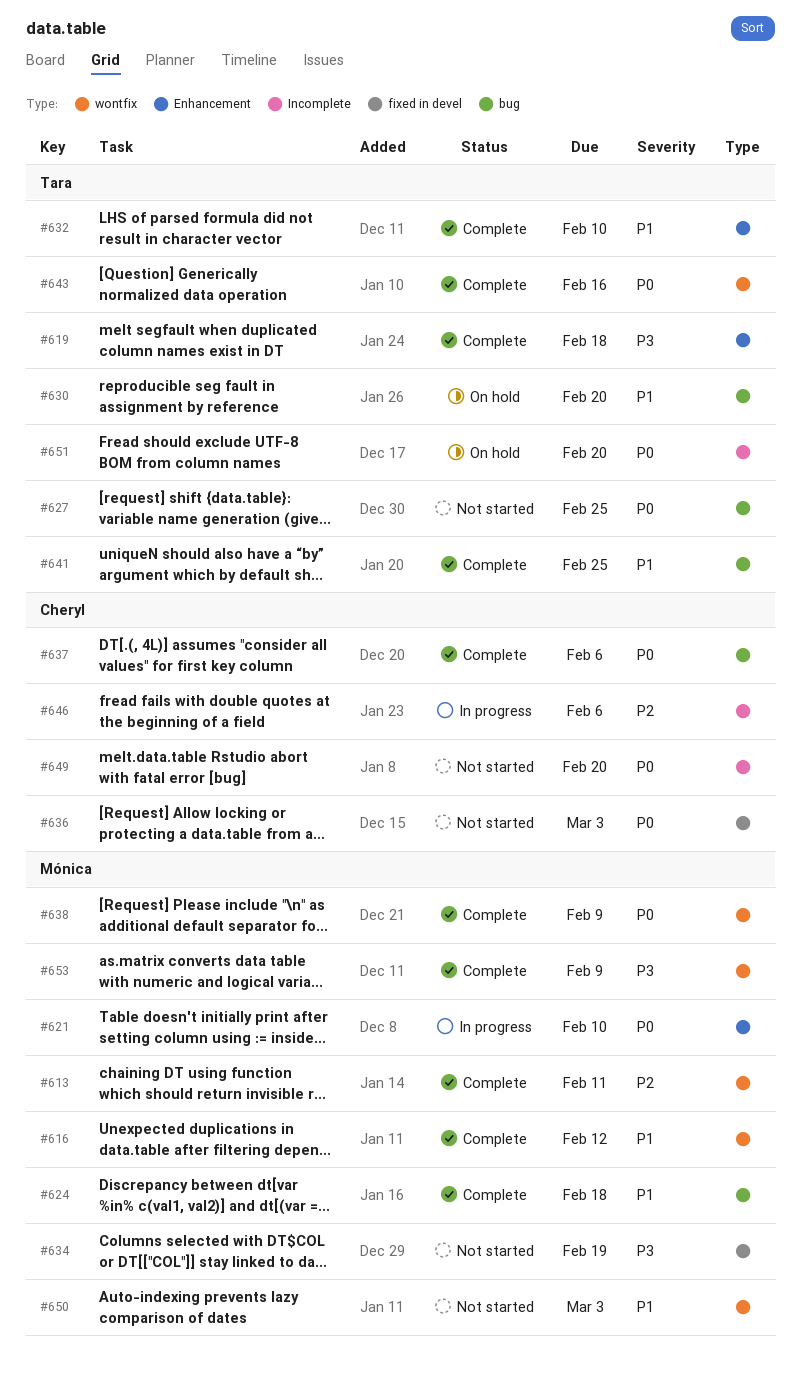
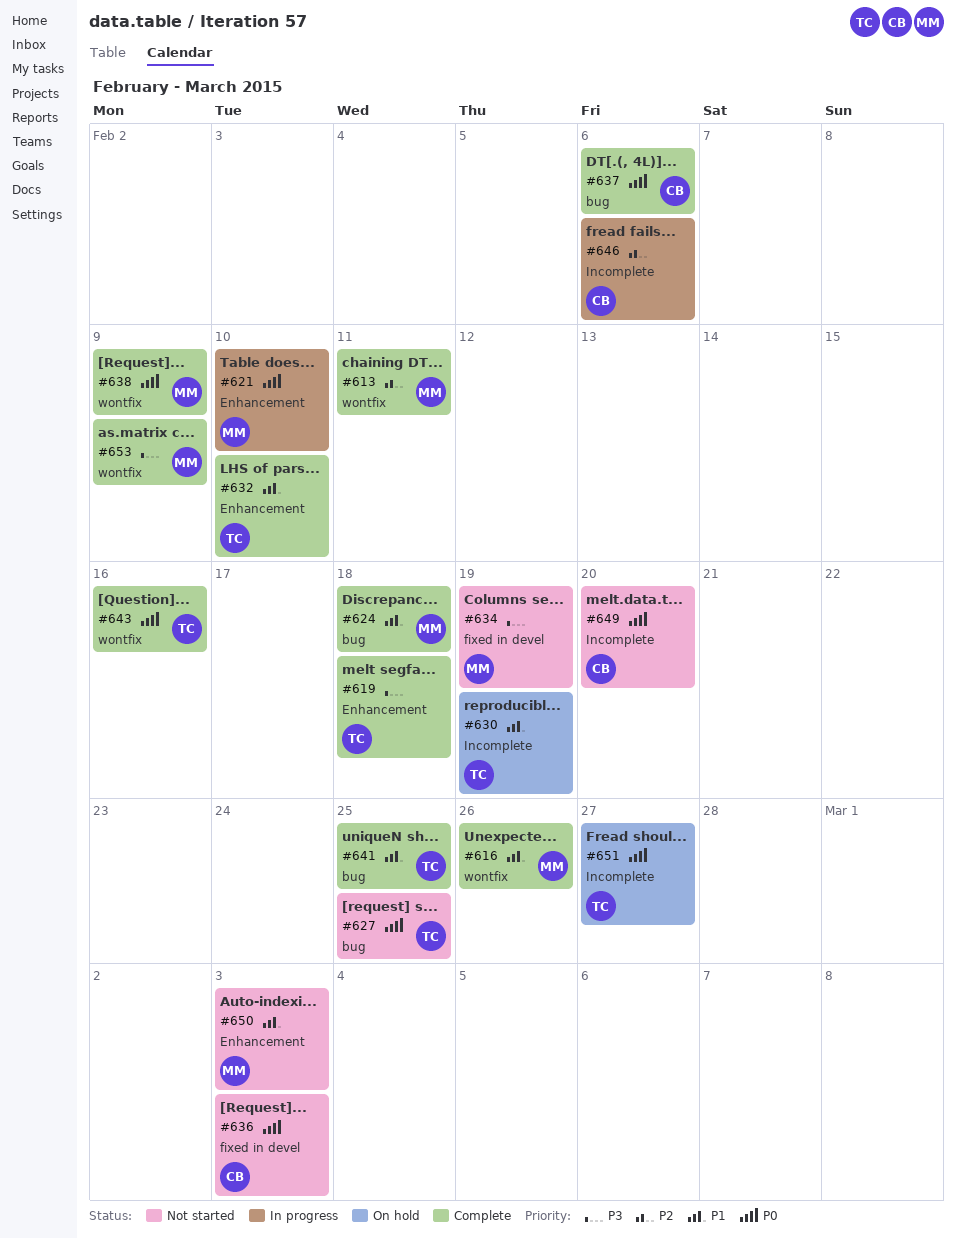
#616, due: Feb 12 -> Feb 26
#630, label: bug -> Incomplete
#630, due: Feb 20 -> Feb 19
#650, label: wontfix -> Enhancement
#651, due: Feb 20 -> Feb 27

